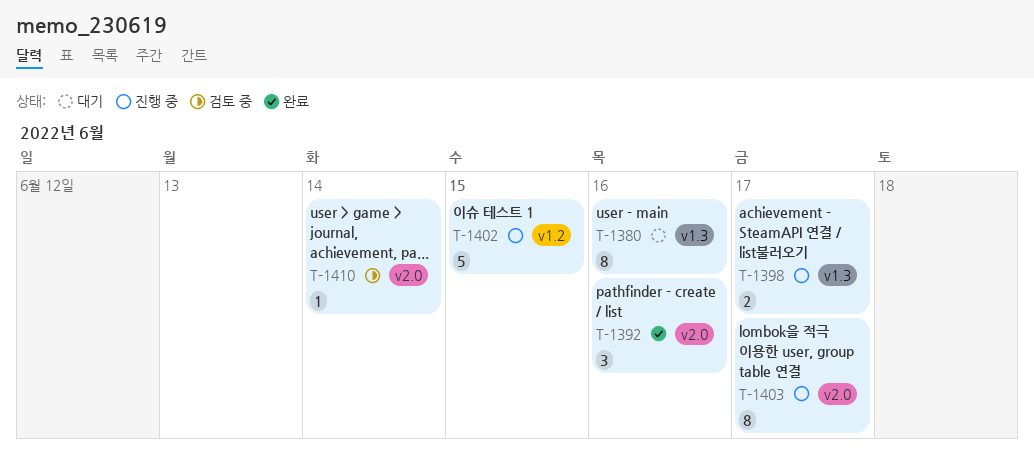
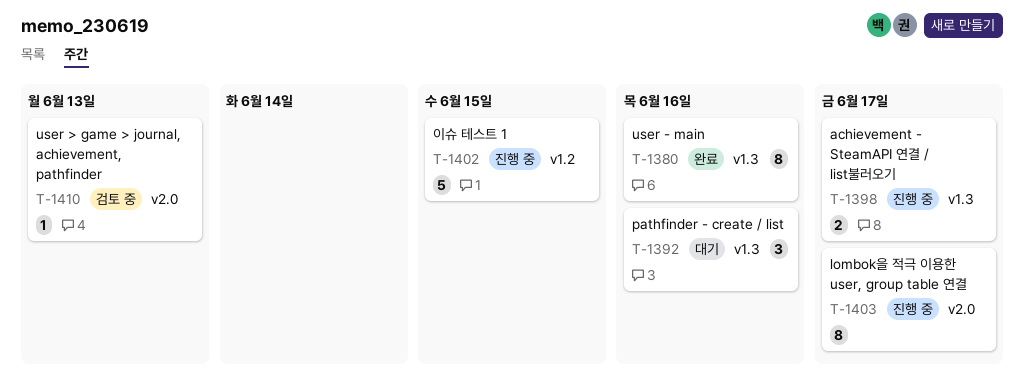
T-1380, status: 대기 -> 완료
T-1392, status: 완료 -> 대기
T-1392, label: v2.0 -> v1.3
T-1410, due: Jun 14 -> Jun 13

